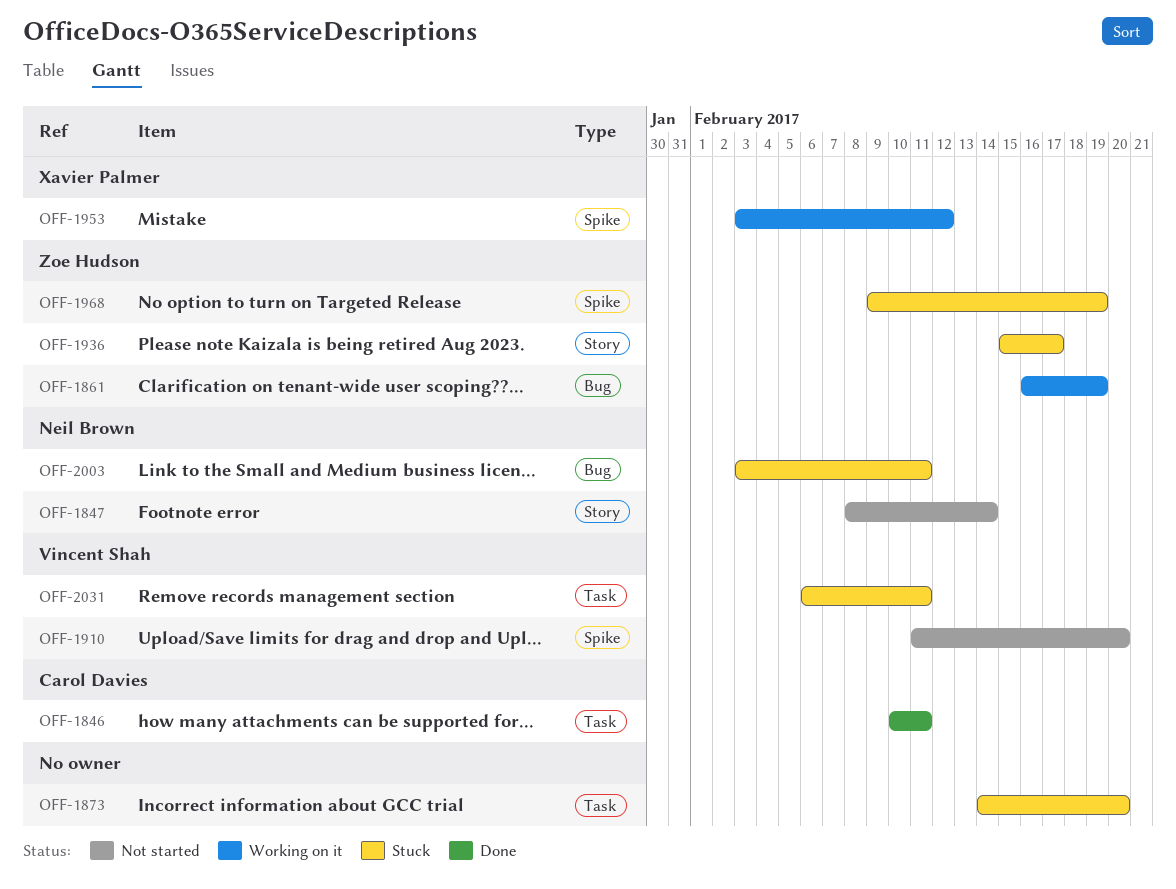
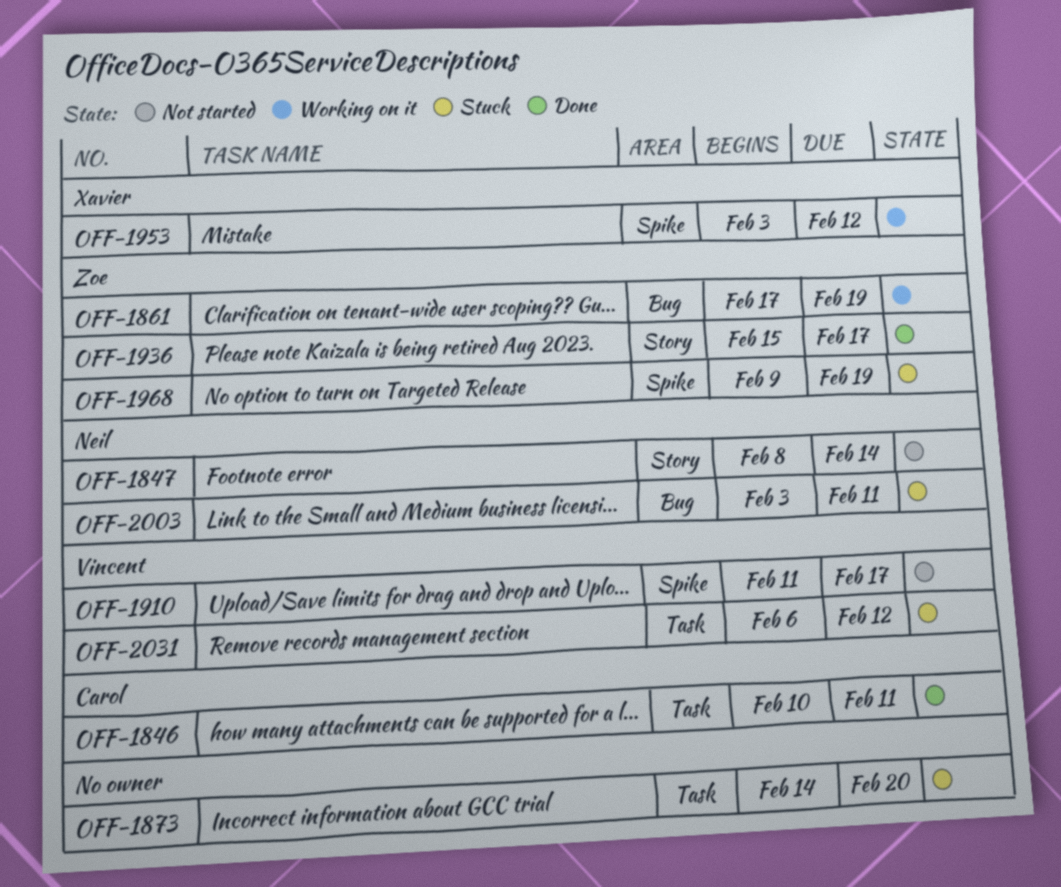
OFF-1861, start: Feb 16 -> Feb 17
OFF-1910, due: Feb 20 -> Feb 17
OFF-1936, status: Stuck -> Done
OFF-2031, due: Feb 11 -> Feb 12

